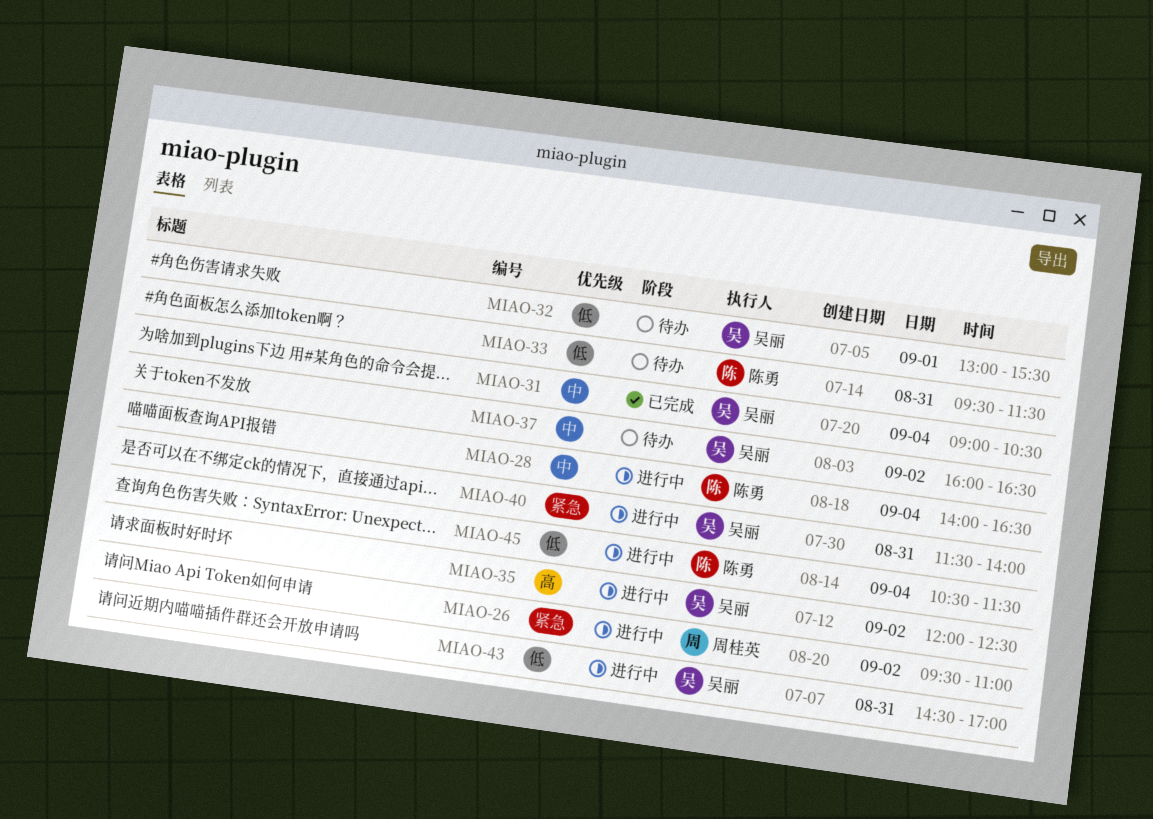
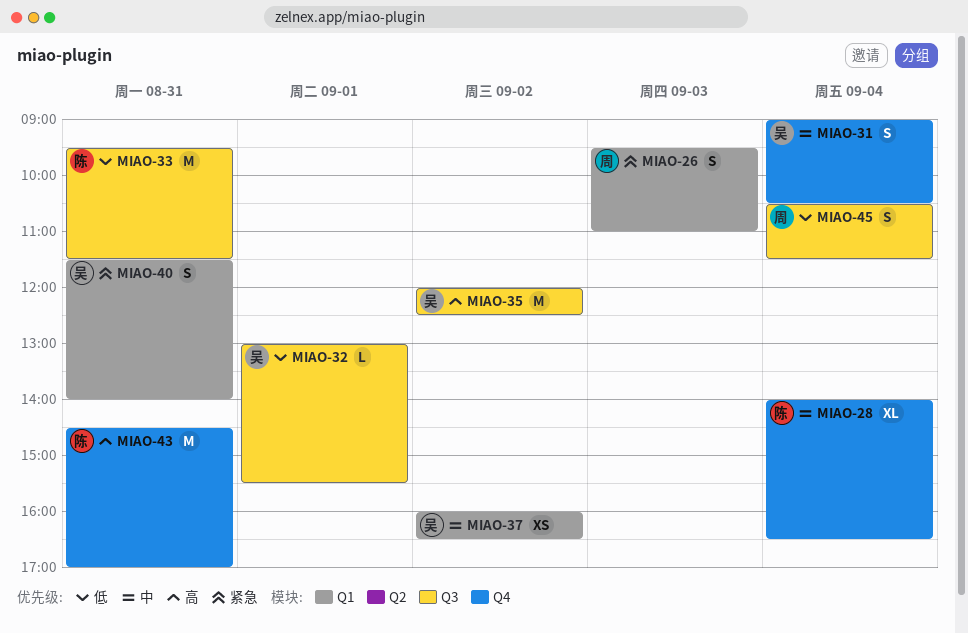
MIAO-26, day: Sep 2 -> Sep 3
MIAO-43, owner: 吴丽 -> 陈勇
MIAO-43, priority: 低 -> 高
MIAO-45, owner: 陈勇 -> 周桂英

